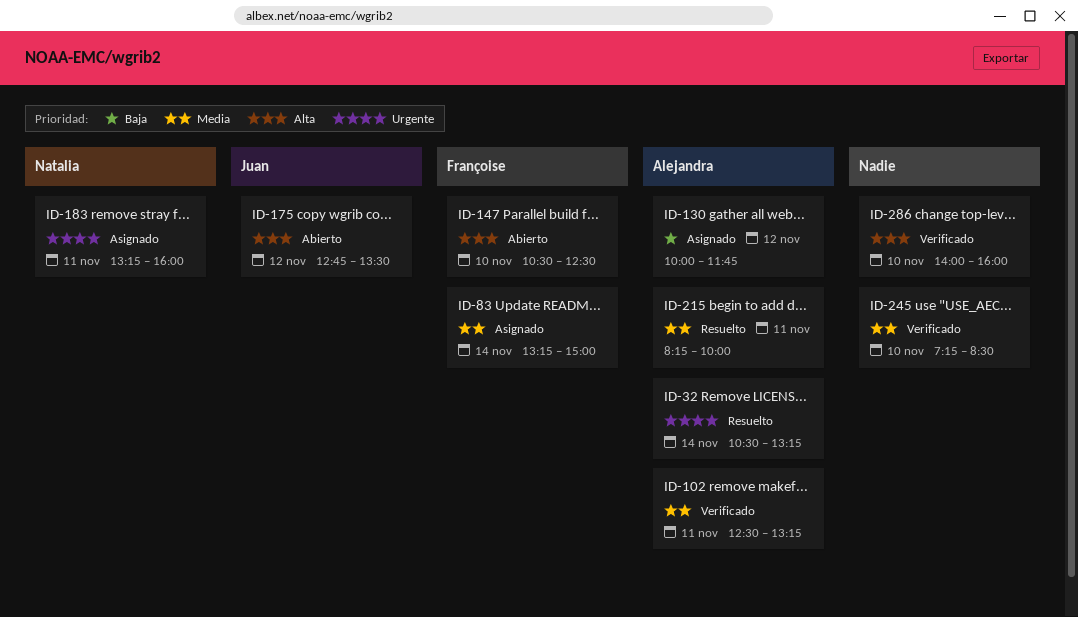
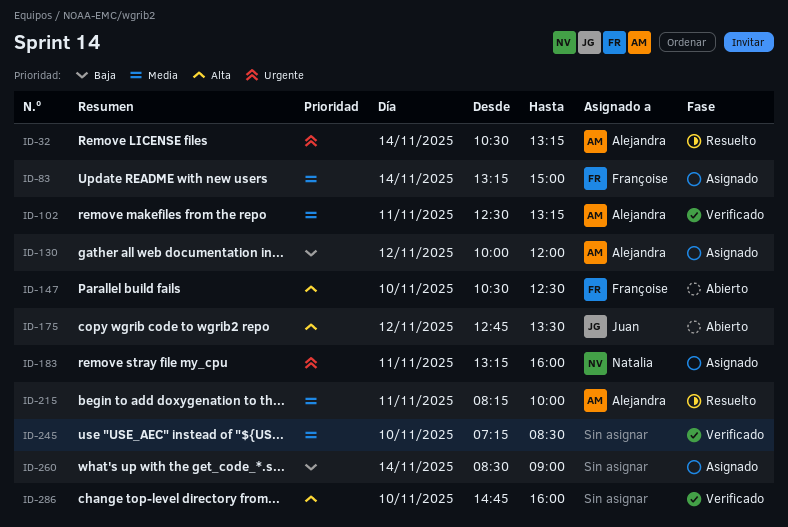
ID-130, ends: 11:45 -> 12:00
ID-260: none -> present
ID-286, begins: 14:00 -> 14:45

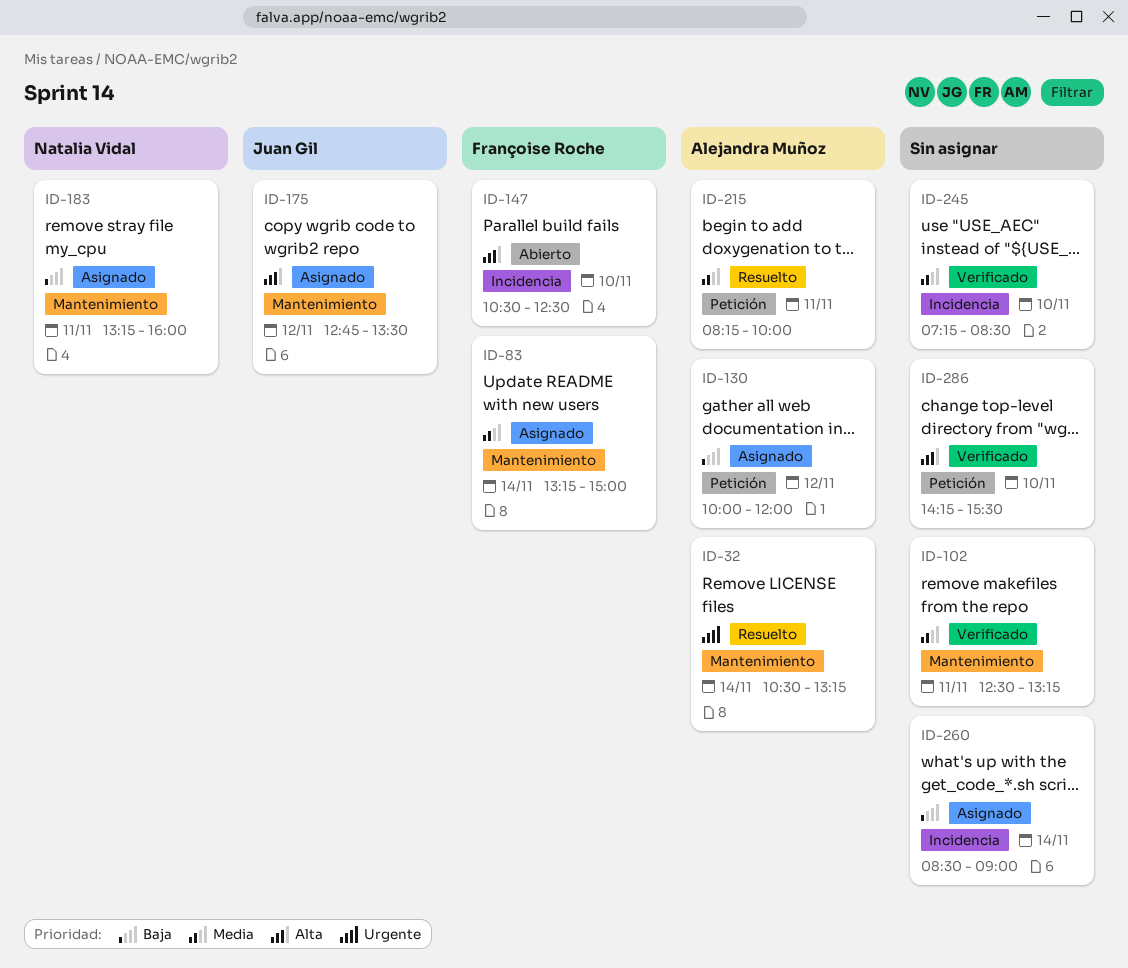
ID-102, owner: Alejandra Muñoz -> none
ID-175, status: Abierto -> Asignado
ID-183, priority: Urgente -> Baja
ID-286, begins: 14:45 -> 14:15
ID-286, ends: 16:00 -> 15:30

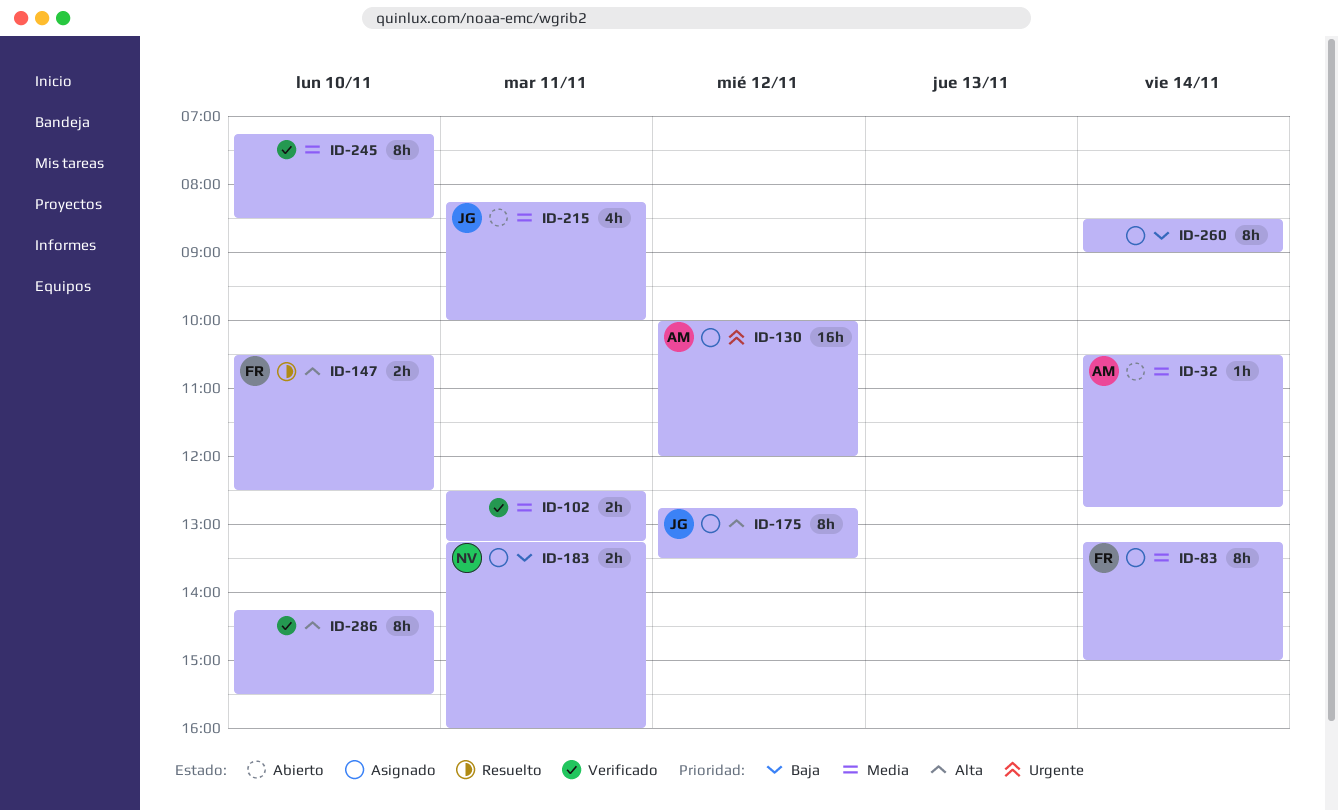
ID-32, status: Resuelto -> Abierto
ID-32, priority: Urgente -> Media
ID-32, ends: 13:15 -> 12:45
ID-130, priority: Baja -> Urgente
ID-147, status: Abierto -> Resuelto
ID-215, status: Resuelto -> Abierto
ID-215, owner: Alejandra Muñoz -> Juan Gil

